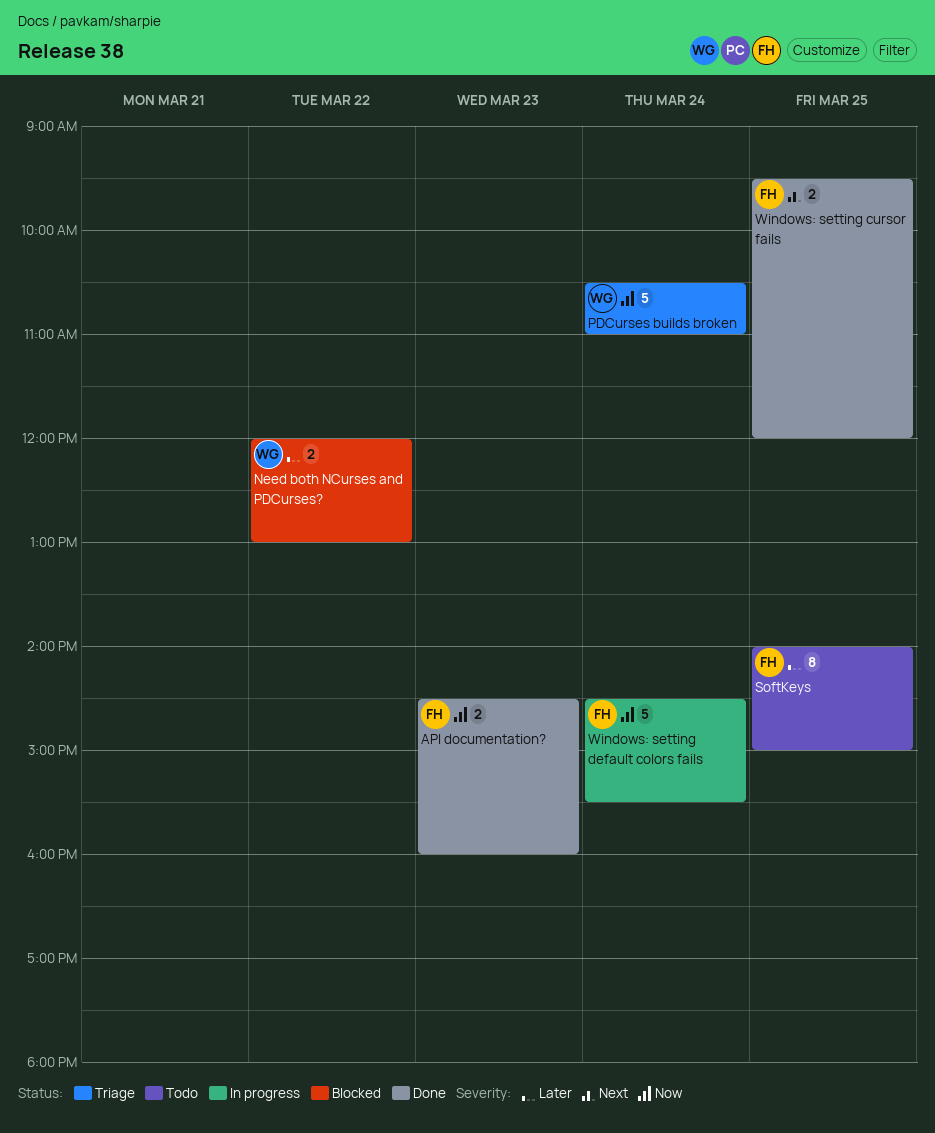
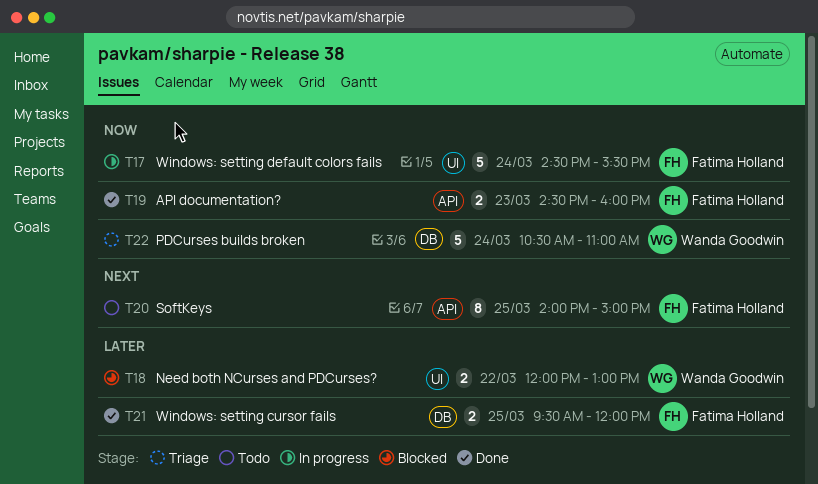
SoftKeys, priority: Later -> Next
Windows: setting cursor fails, priority: Next -> Later

